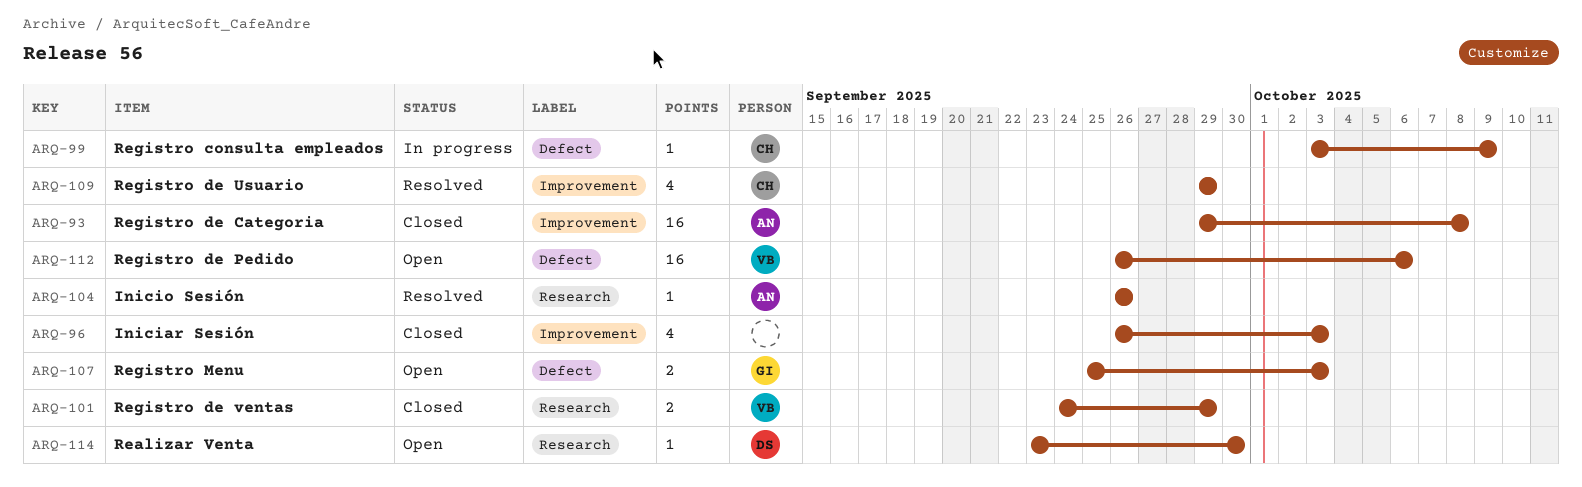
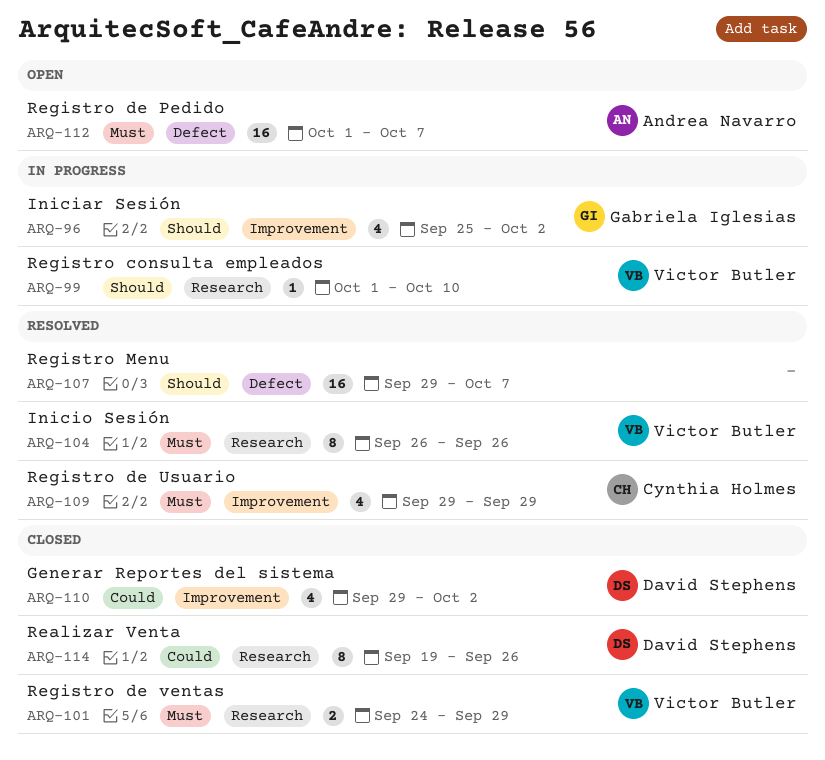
ARQ-93: present -> none
ARQ-96, status: Closed -> In progress
ARQ-96, owner: none -> Gabriela Iglesias
ARQ-96, start: Sep 26 -> Sep 25
ARQ-96, due: Oct 3 -> Oct 2
ARQ-99, owner: Cynthia Holmes -> Victor Butler
ARQ-99, label: Defect -> Research
ARQ-99, start: Oct 3 -> Oct 1
ARQ-99, due: Oct 9 -> Oct 10
ARQ-104, owner: Andrea Navarro -> Victor Butler
ARQ-104, estimate: 1 -> 8
ARQ-107, status: Open -> Resolved
ARQ-107, owner: Gabriela Iglesias -> none
ARQ-107, estimate: 2 -> 16
ARQ-107, start: Sep 25 -> Sep 29
ARQ-107, due: Oct 3 -> Oct 7
ARQ-110: none -> present
ARQ-112, owner: Victor Butler -> Andrea Navarro
ARQ-112, start: Sep 26 -> Oct 1
ARQ-112, due: Oct 6 -> Oct 7
ARQ-114, status: Open -> Closed
ARQ-114, estimate: 1 -> 8
ARQ-114, start: Sep 23 -> Sep 19
ARQ-114, due: Sep 30 -> Sep 26

